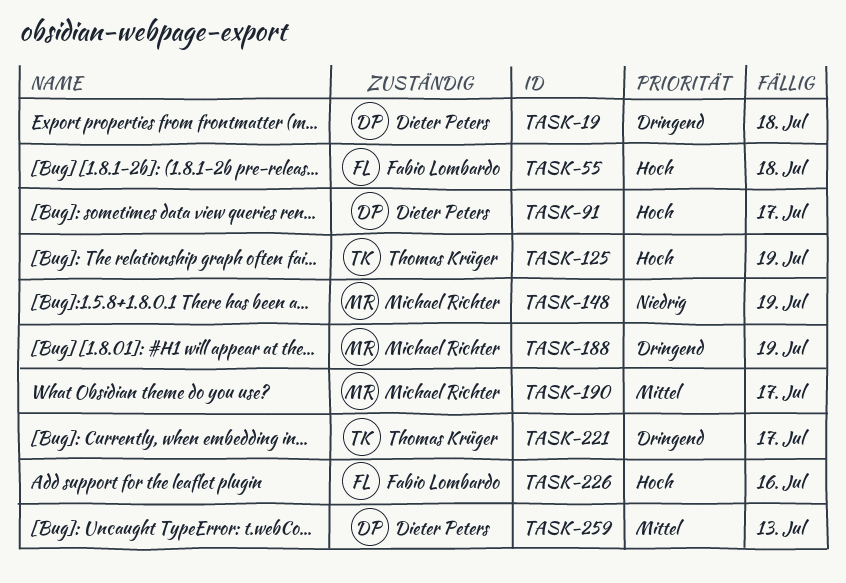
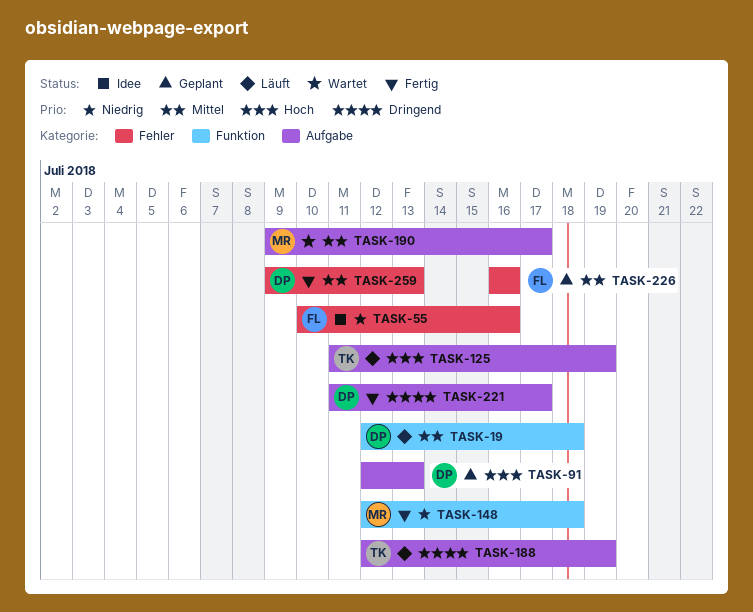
TASK-19, priority: Dringend -> Mittel
TASK-55, priority: Hoch -> Niedrig
TASK-55, due: Jul 18 -> Jul 16
TASK-91, due: Jul 17 -> Jul 13
TASK-148, due: Jul 19 -> Jul 18
TASK-188, owner: Michael Richter -> Thomas Krüger
TASK-221, owner: Thomas Krüger -> Dieter Peters
TASK-226, priority: Hoch -> Mittel

